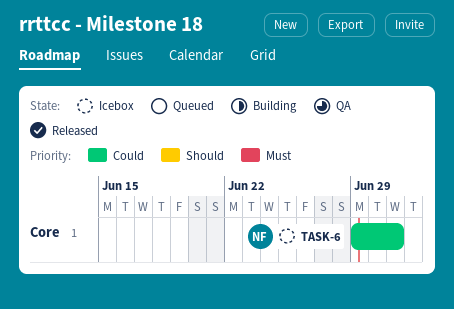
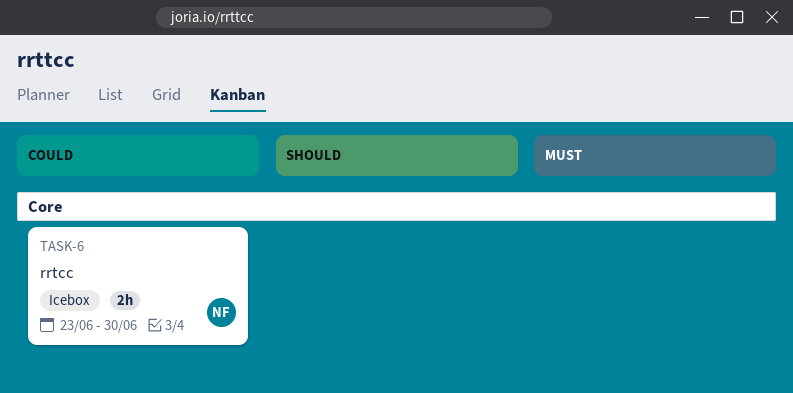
TASK-6, start: Jun 29 -> Jun 23
TASK-6, due: Jul 1 -> Jun 30

